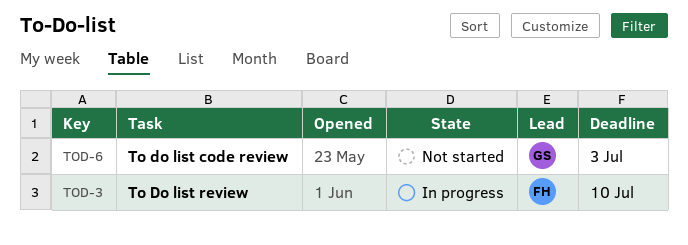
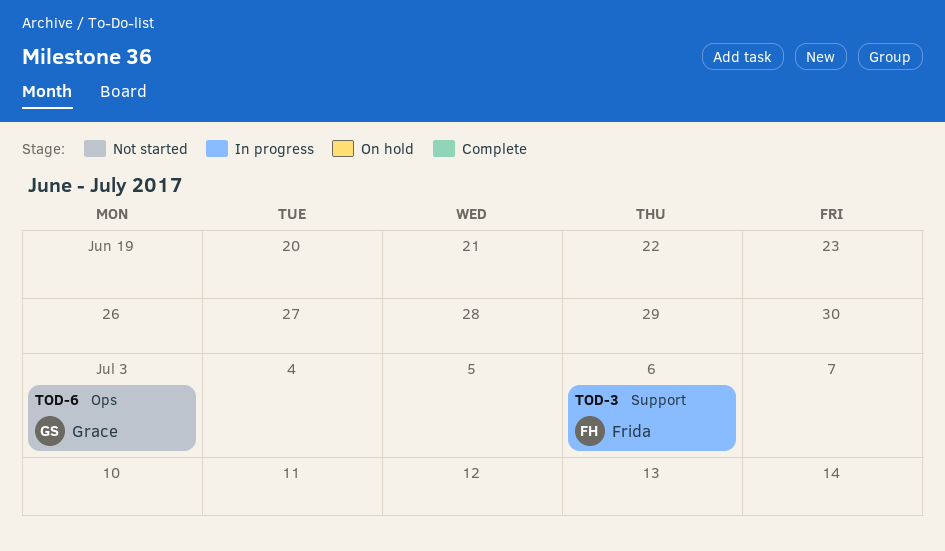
TOD-3, due: Jul 10 -> Jul 6

